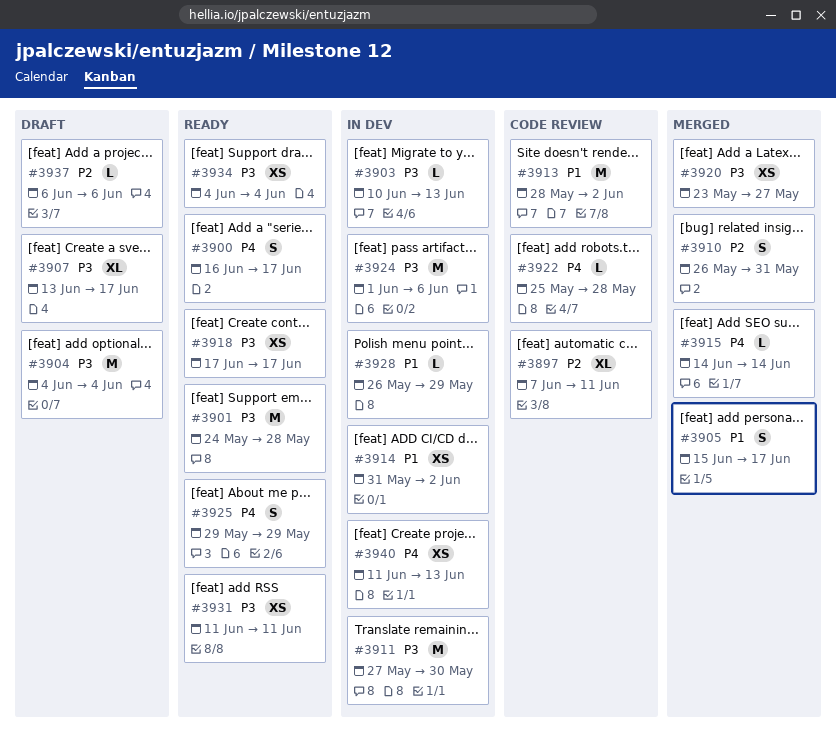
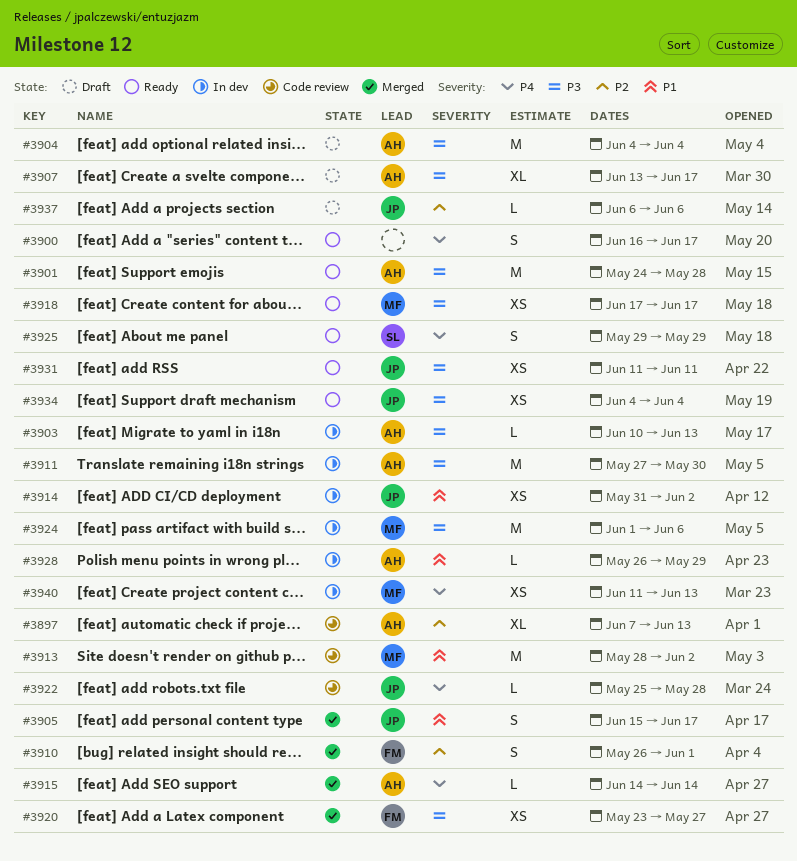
#3897, due: Jun 11 -> Jun 13
#3910, due: May 31 -> Jun 1

